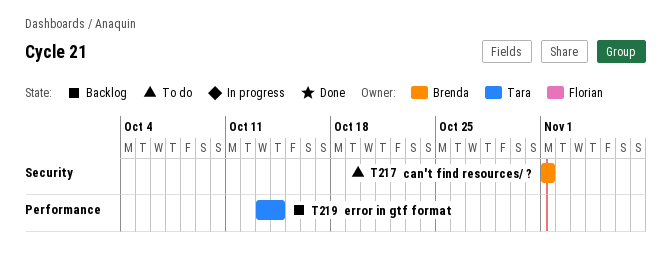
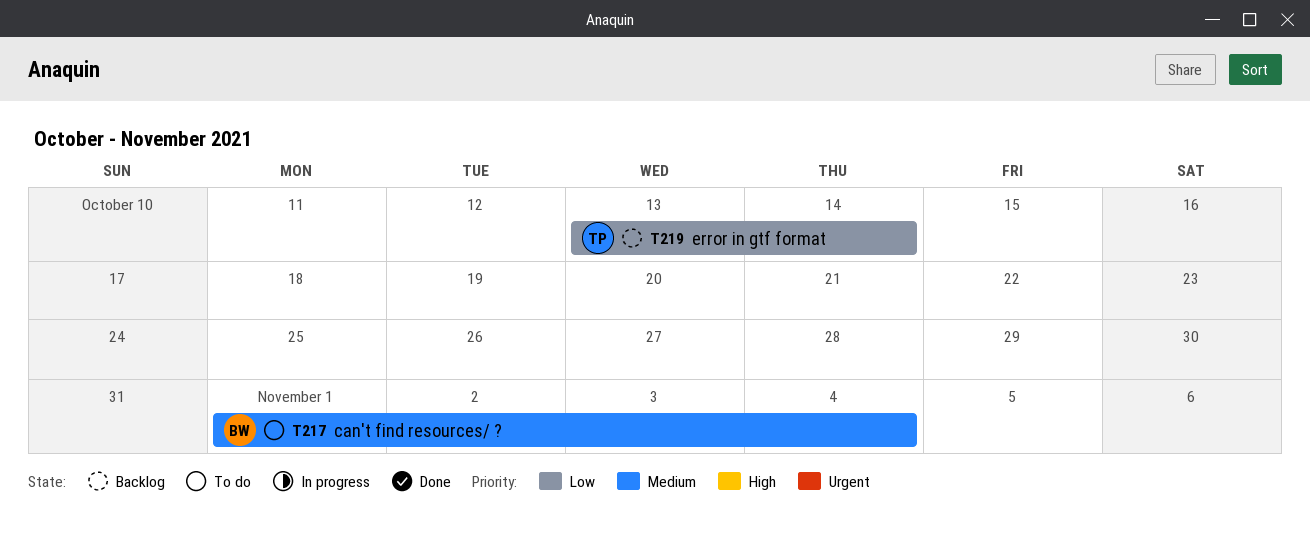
T217, due: Nov 1 -> Nov 4

